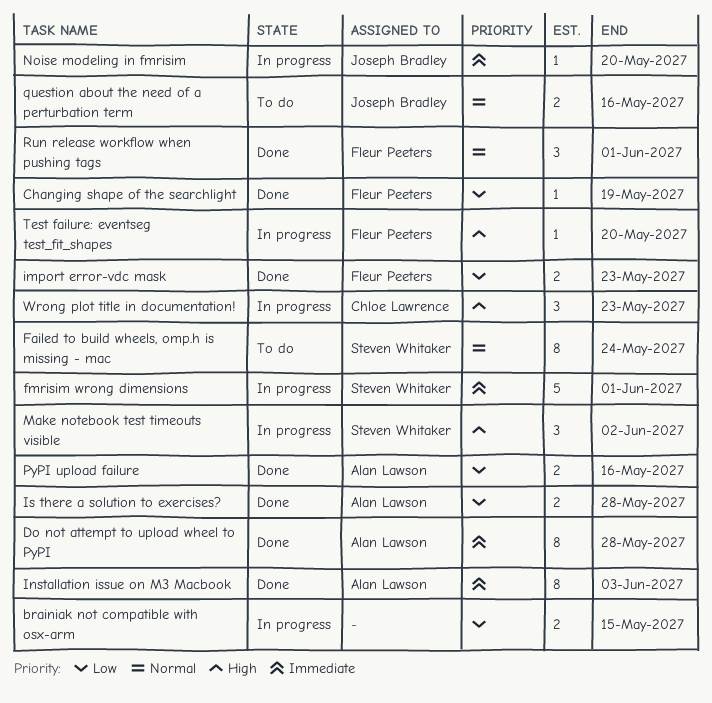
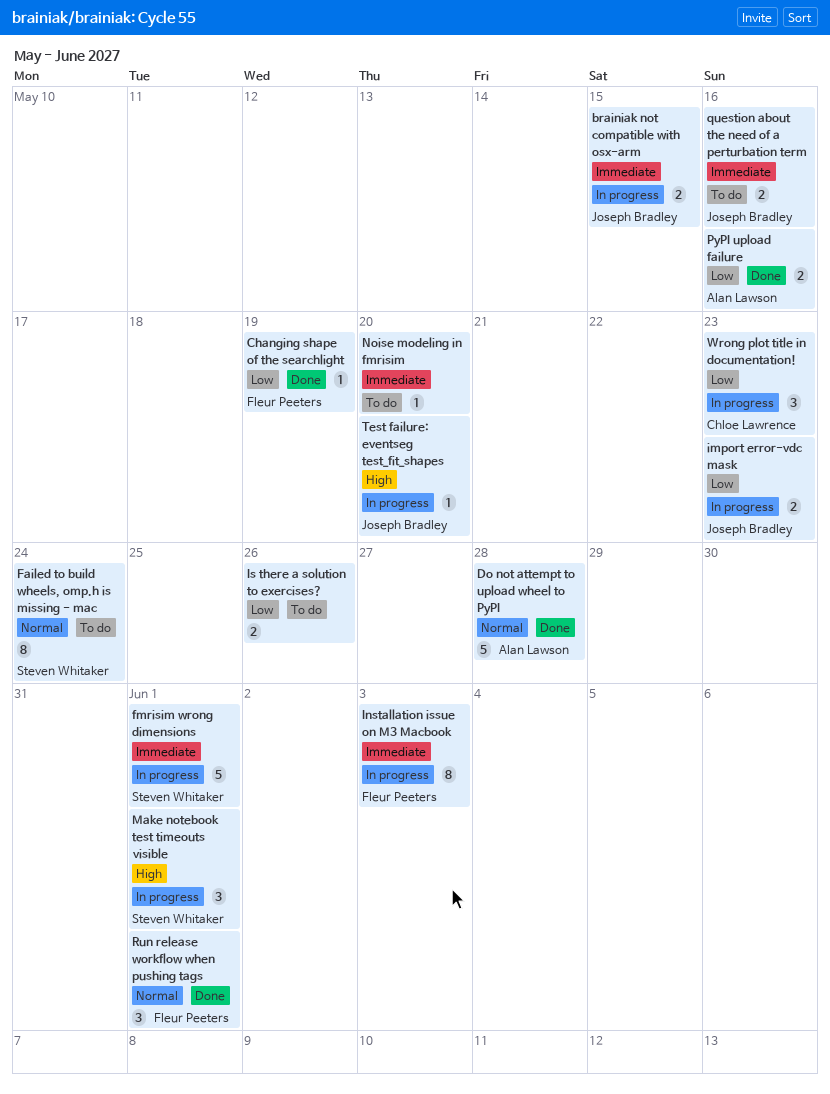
brainiak not compatible with osx-arm, owner: none -> Joseph Bradley
brainiak not compatible with osx-arm, priority: Low -> Immediate
Do not attempt to upload wheel to PyPI, priority: Immediate -> Normal
Do not attempt to upload wheel to PyPI, estimate: 8 -> 5
import error-vdc mask, status: Done -> In progress
import error-vdc mask, owner: Fleur Peeters -> Joseph Bradley
Installation issue on M3 Macbook, status: Done -> In progress
Installation issue on M3 Macbook, owner: Alan Lawson -> Fleur Peeters
Is there a solution to exercises?, status: Done -> To do
Is there a solution to exercises?, owner: Alan Lawson -> none
Is there a solution to exercises?, due: May 28 -> May 26
Make notebook test timeouts visible, due: Jun 2 -> Jun 1
Noise modeling in fmrisim, status: In progress -> To do
Noise modeling in fmrisim, owner: Joseph Bradley -> none
question about the need of a perturbation term, priority: Normal -> Immediate
Test failure: eventseg test_fit_shapes, owner: Fleur Peeters -> Joseph Bradley
Wrong plot title in documentation!, priority: High -> Low

